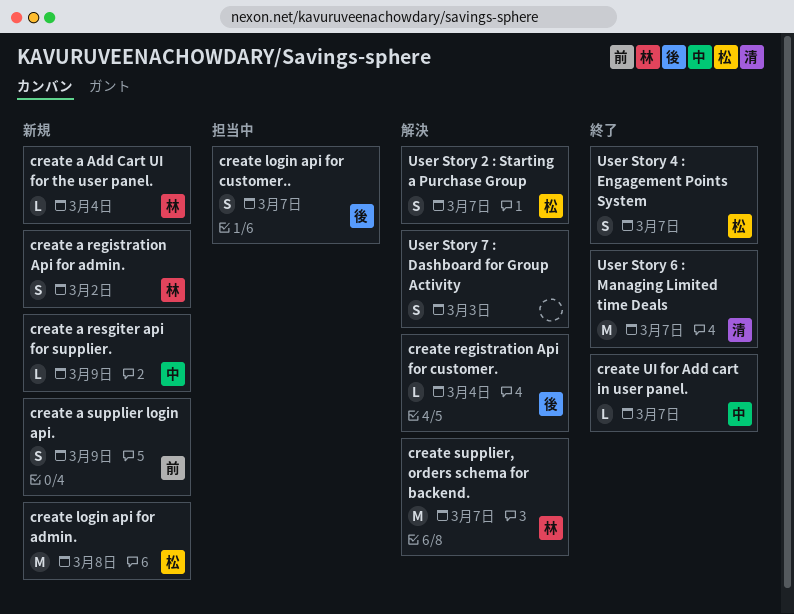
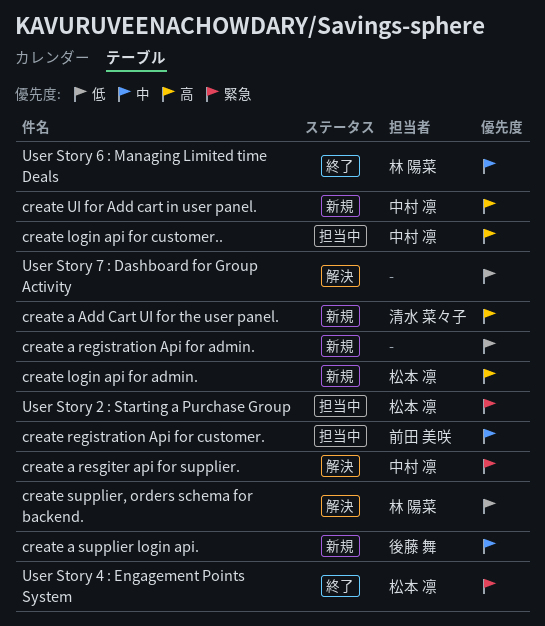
create a Add Cart UI for the user panel., owner: 林 陽菜 -> 清水 菜々子
create a registration Api for admin., owner: 林 陽菜 -> none
create a resgiter api for supplier., status: 新規 -> 解決
create a supplier login api., owner: 前田 美咲 -> 後藤 舞
create login api for customer.., owner: 後藤 舞 -> 中村 凛
create registration Api for customer., status: 解決 -> 担当中
create registration Api for customer., owner: 後藤 舞 -> 前田 美咲
create UI for Add cart in user panel., status: 終了 -> 新規
User Story 2 : Starting a Purchase Group, status: 解決 -> 担当中
User Story 6 : Managing Limited time Deals, owner: 清水 菜々子 -> 林 陽菜

